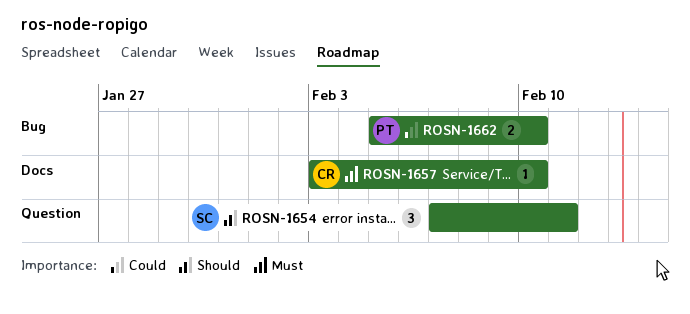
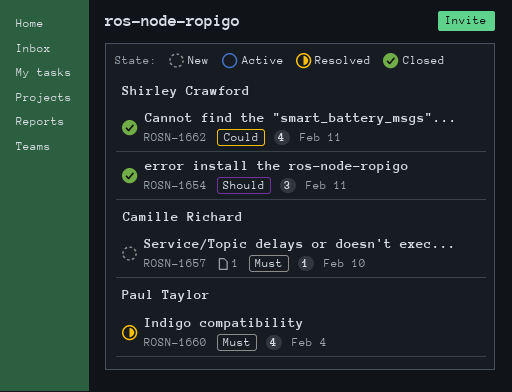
ROSN-1660: none -> present
ROSN-1662, owner: Paul Taylor -> Shirley Crawford
ROSN-1662, estimate: 2 -> 4
ROSN-1662, due: Feb 10 -> Feb 11

